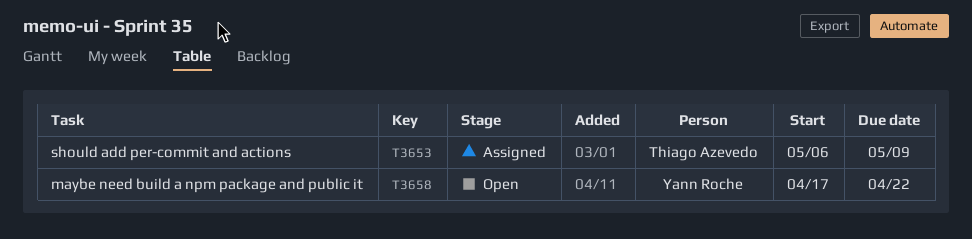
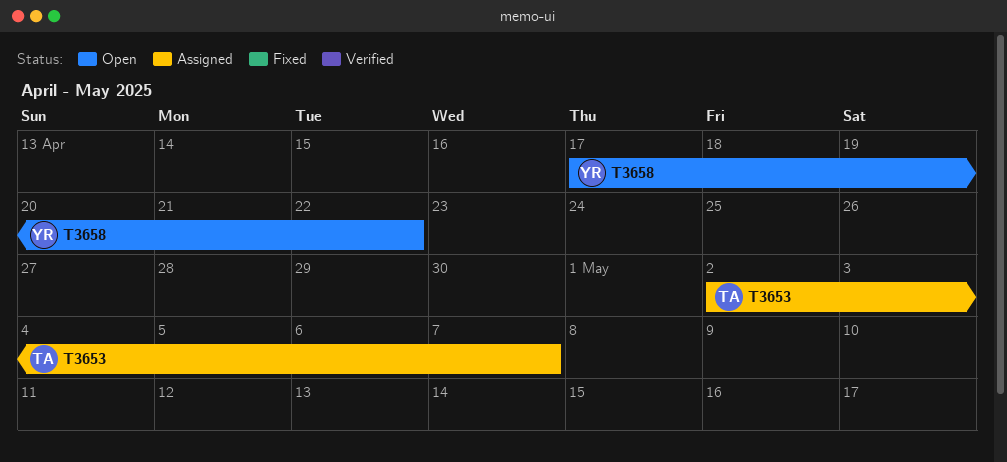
T3653, start: May 6 -> May 2
T3653, due: May 9 -> May 7

